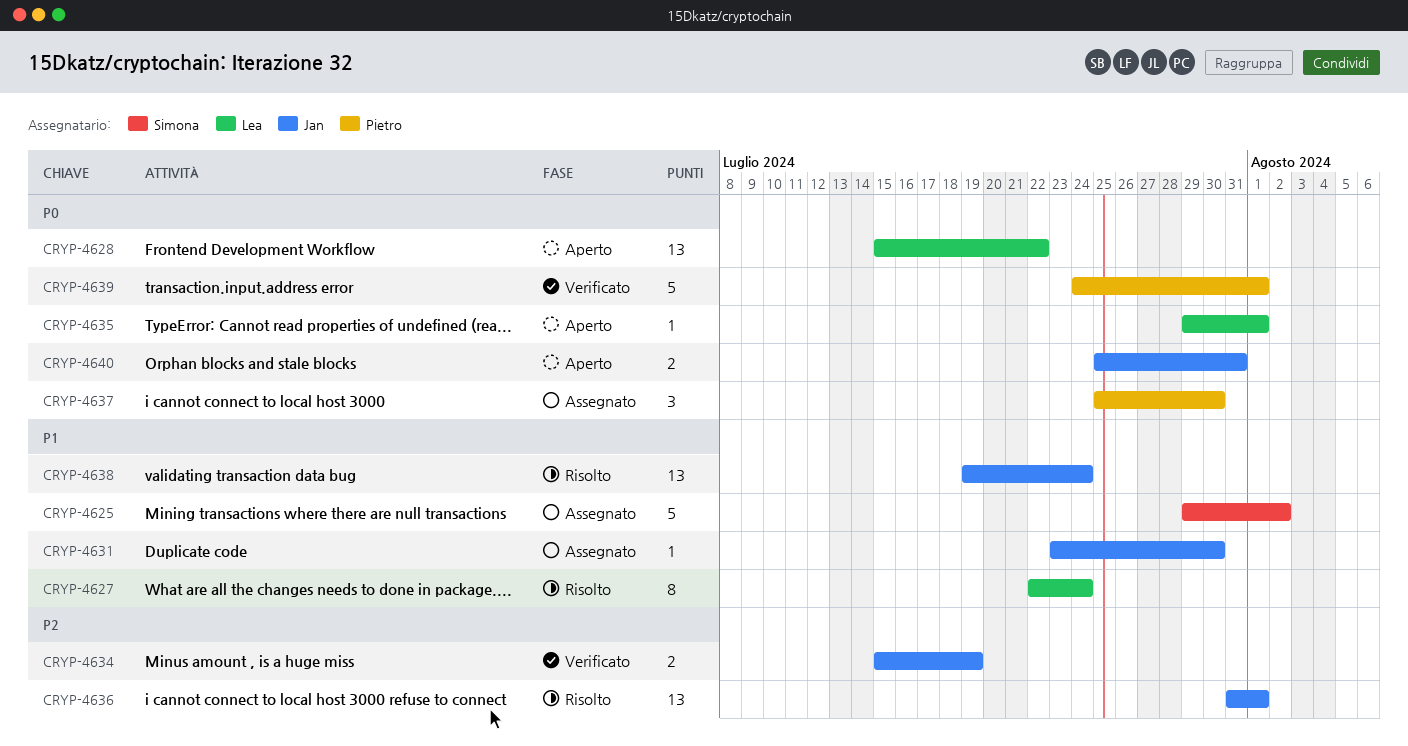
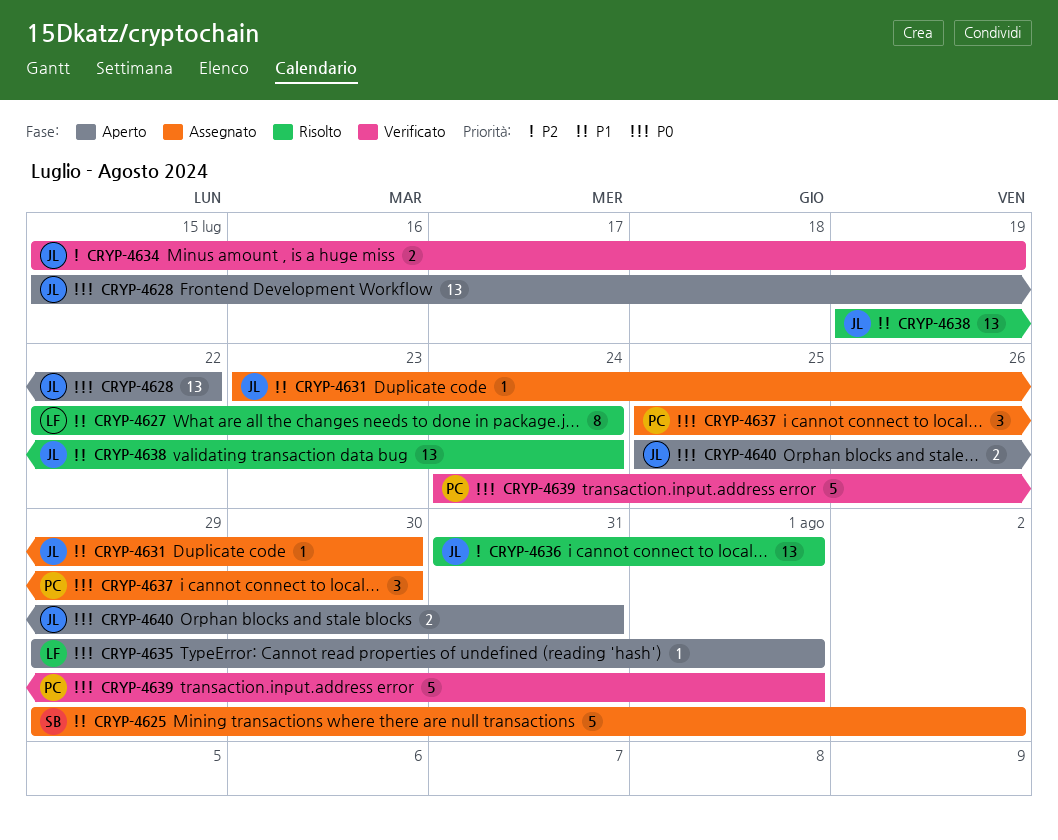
CRYP-4628, owner: Lea -> Jan

